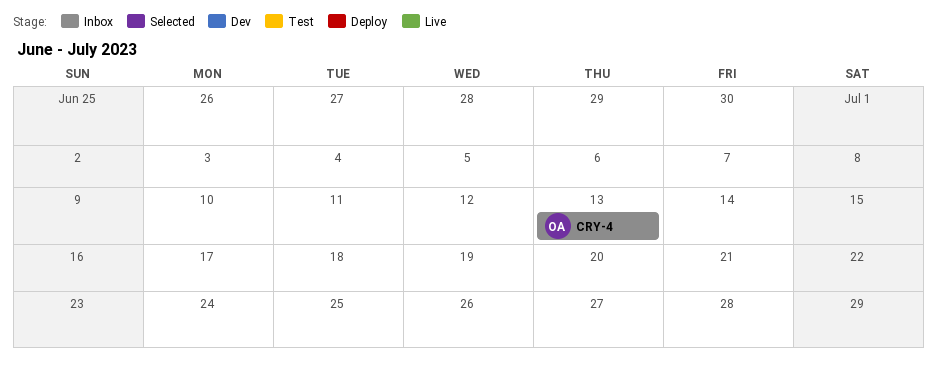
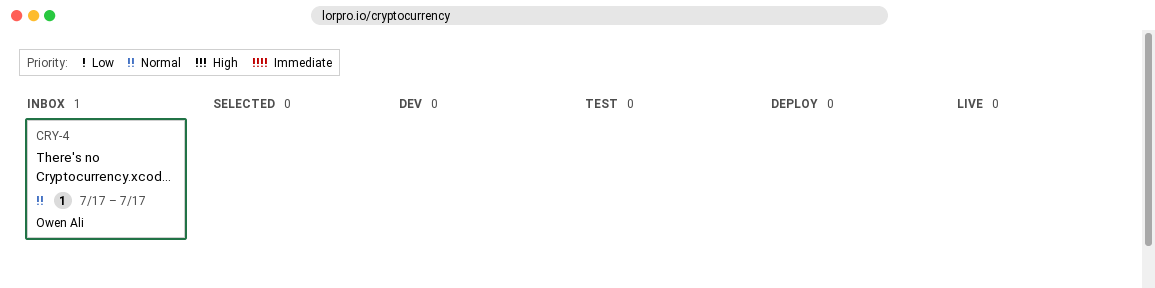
CRY-4, start: Jul 13 -> Jul 17
CRY-4, due: Jul 13 -> Jul 17

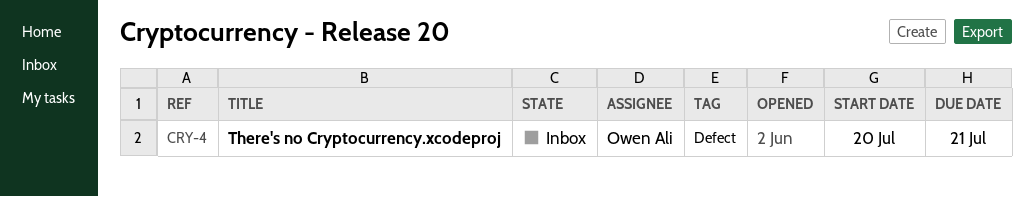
CRY-4, start: Jul 17 -> Jul 20
CRY-4, due: Jul 17 -> Jul 21

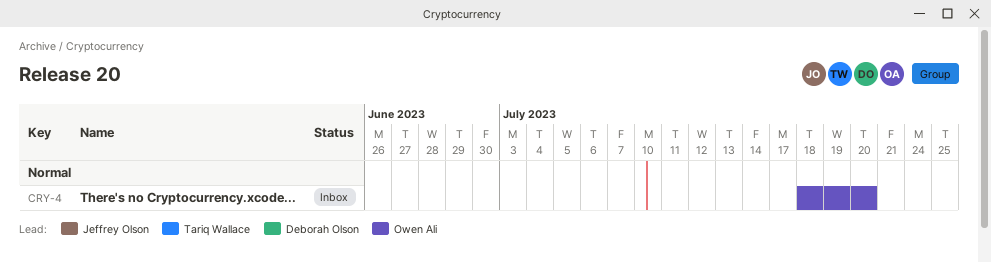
CRY-4, start: Jul 20 -> Jul 18
CRY-4, due: Jul 21 -> Jul 20

